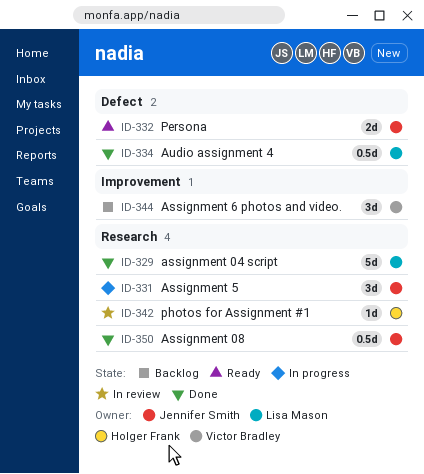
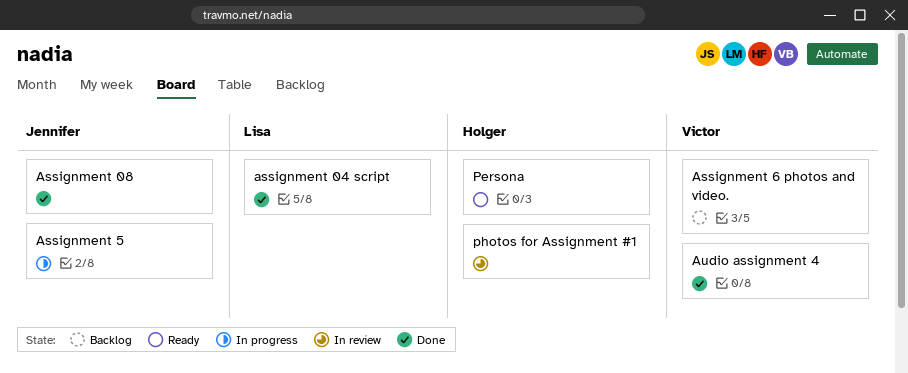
Audio assignment 4, owner: Lisa Mason -> Victor Bradley
Persona, owner: Jennifer Smith -> Holger Frank

